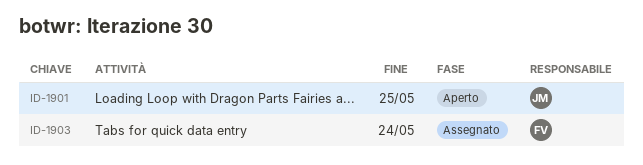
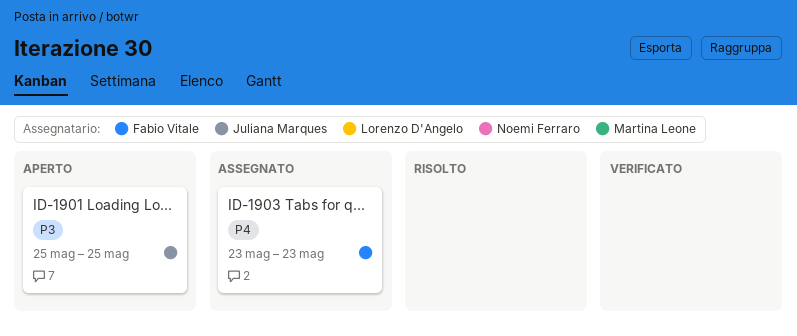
ID-1903, due: May 24 -> May 23

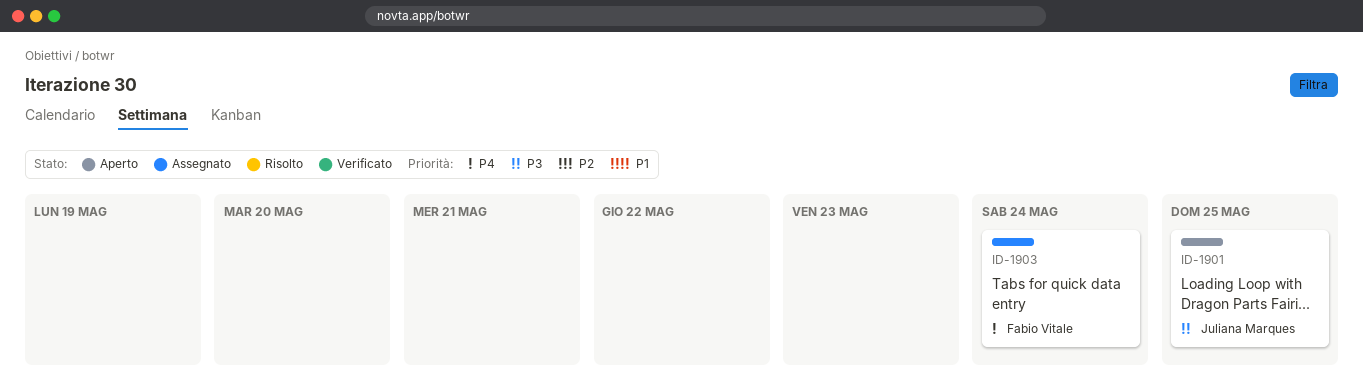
ID-1903, due: May 23 -> May 24

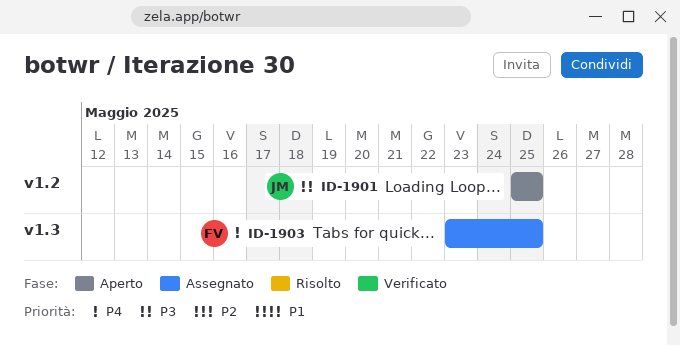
ID-1903, due: May 24 -> May 25

